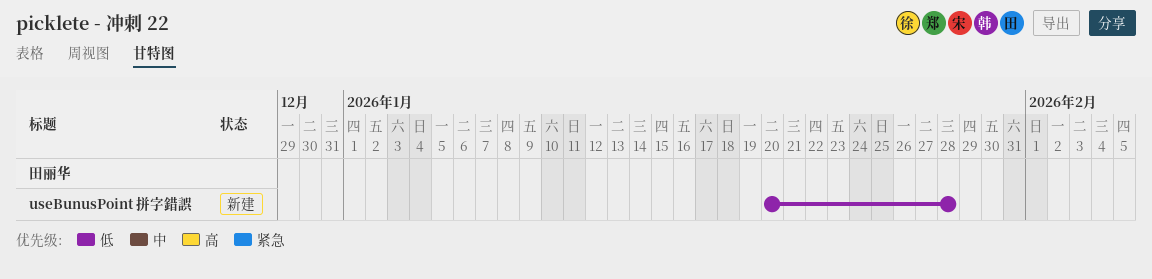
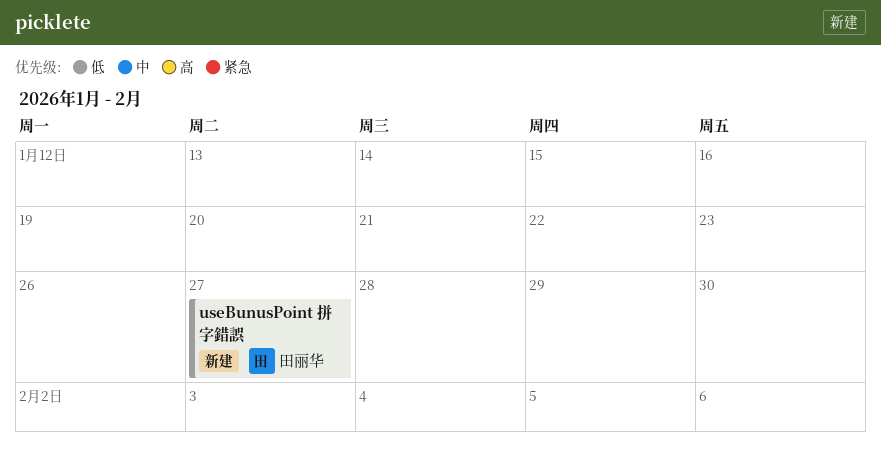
useBunusPoint 拼字錯誤, due: Jan 28 -> Jan 27

